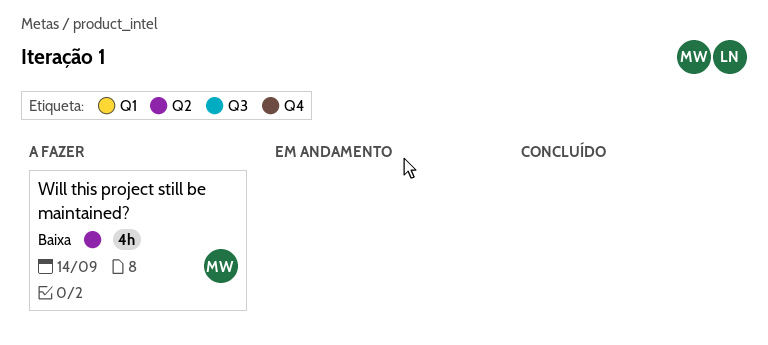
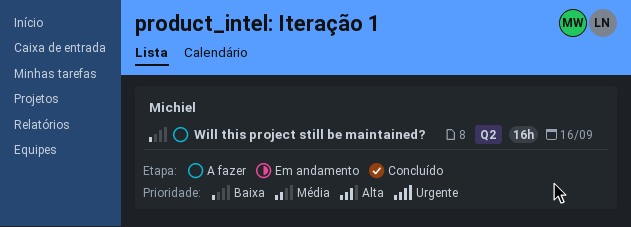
Will this project still be maintained?, estimate: 4h -> 16h
Will this project still be maintained?, due: Sep 14 -> Sep 16

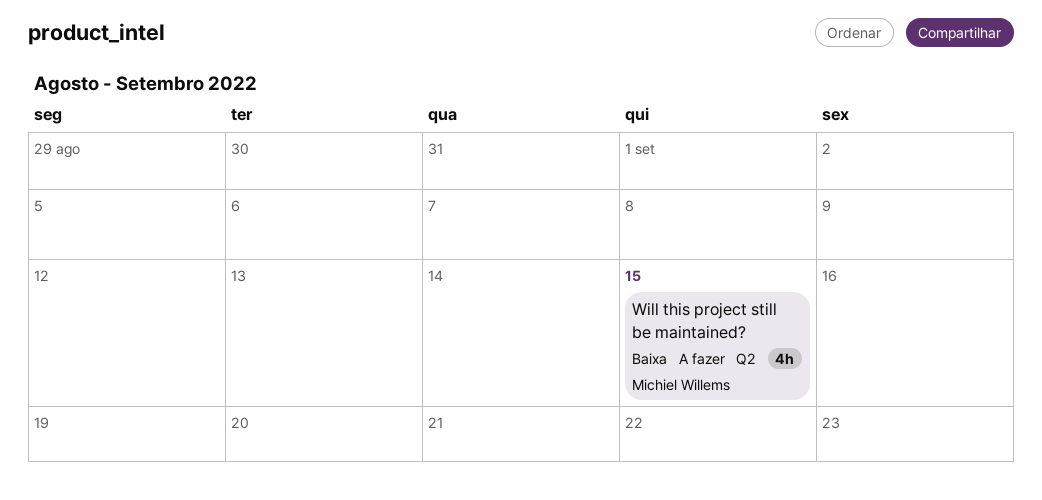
Will this project still be maintained?, estimate: 16h -> 4h
Will this project still be maintained?, due: Sep 16 -> Sep 15

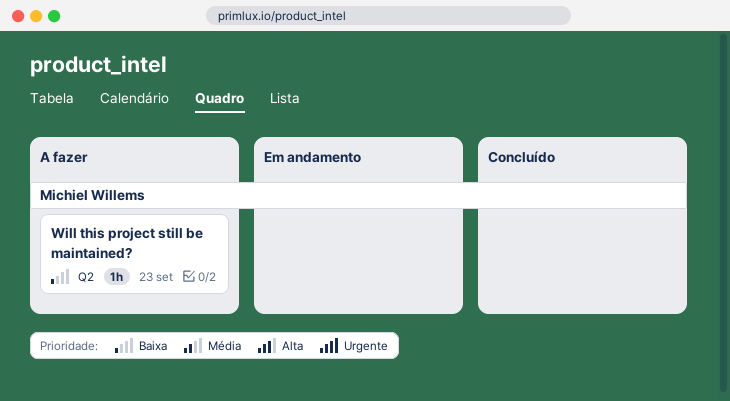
Will this project still be maintained?, estimate: 4h -> 1h
Will this project still be maintained?, due: Sep 15 -> Sep 23

